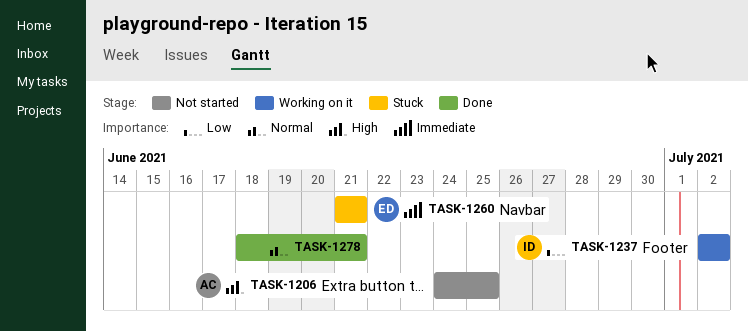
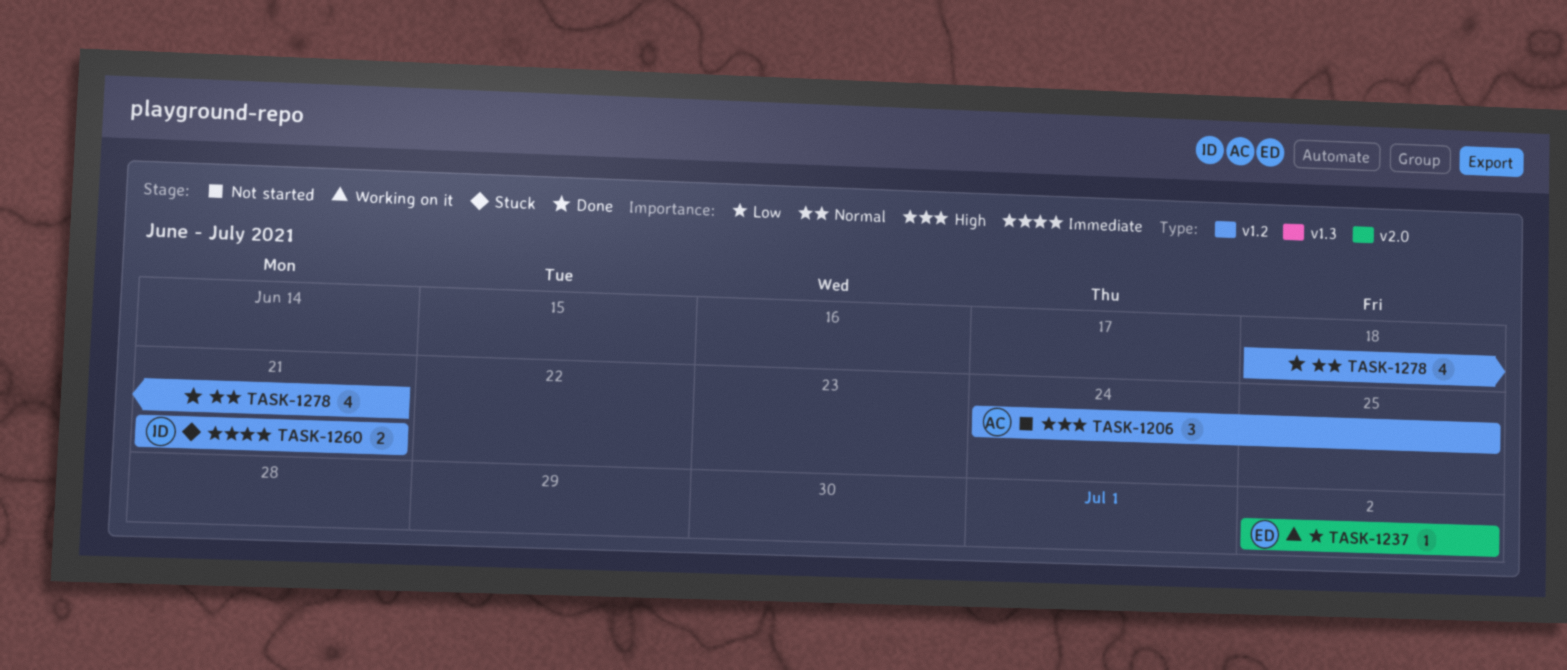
TASK-1237, owner: ID -> ED
TASK-1260, owner: ED -> ID

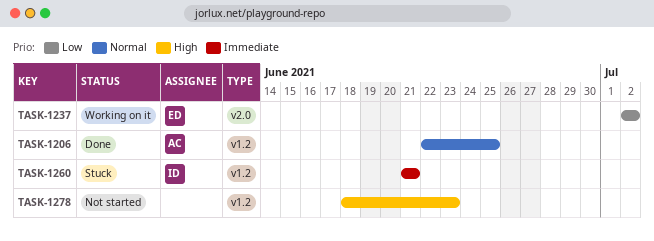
TASK-1206, status: Not started -> Done
TASK-1206, priority: High -> Normal
TASK-1206, start: Jun 24 -> Jun 22
TASK-1278, status: Done -> Not started
TASK-1278, priority: Normal -> High
TASK-1278, due: Jun 21 -> Jun 23

